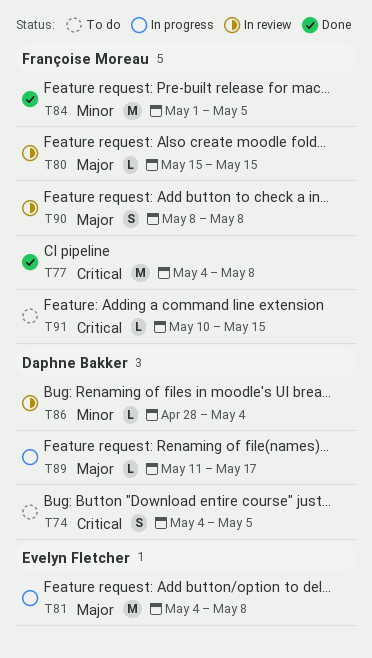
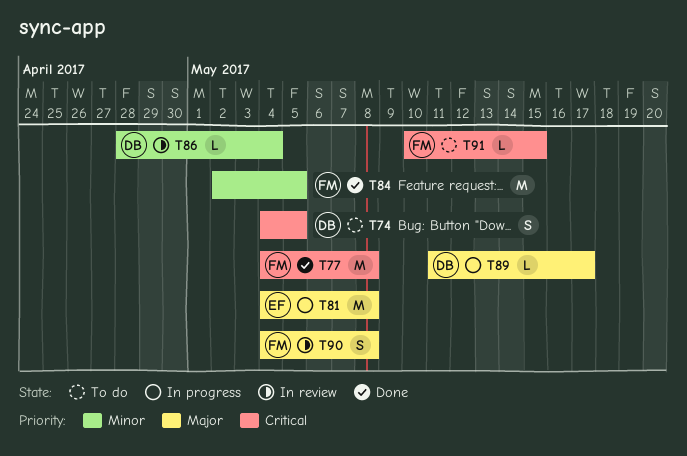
T80: present -> none
T84, start: May 1 -> May 2
T90, start: May 8 -> May 4

